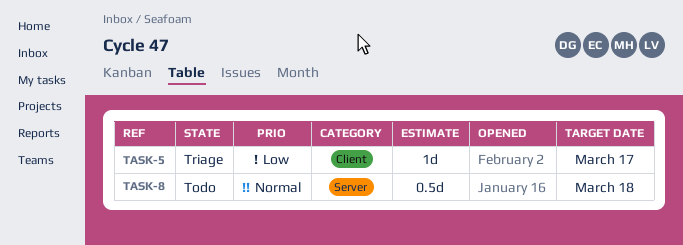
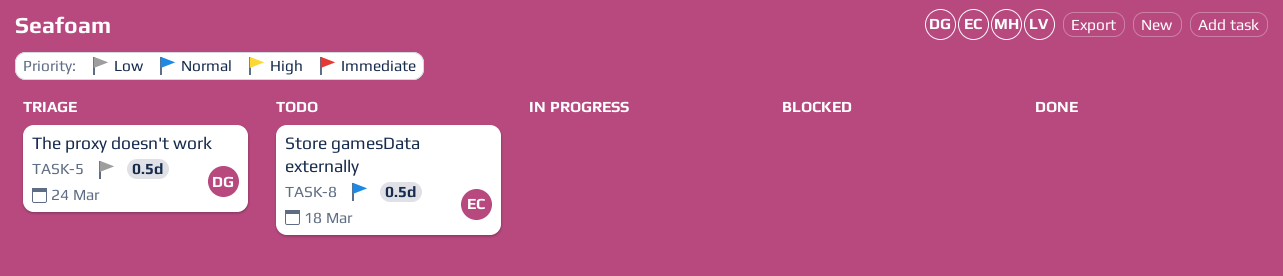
TASK-5, estimate: 1d -> 0.5d
TASK-5, due: Mar 17 -> Mar 24

